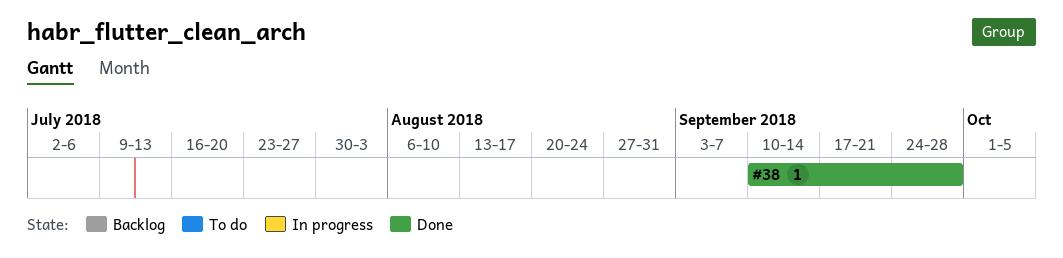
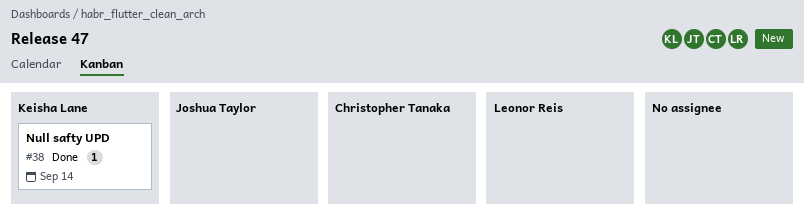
#38, due: Sep 28 -> Sep 14

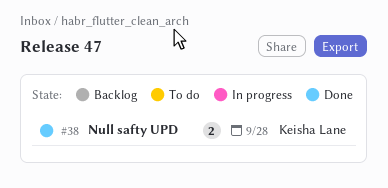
#38, estimate: 1 -> 2
#38, due: Sep 14 -> Sep 28

